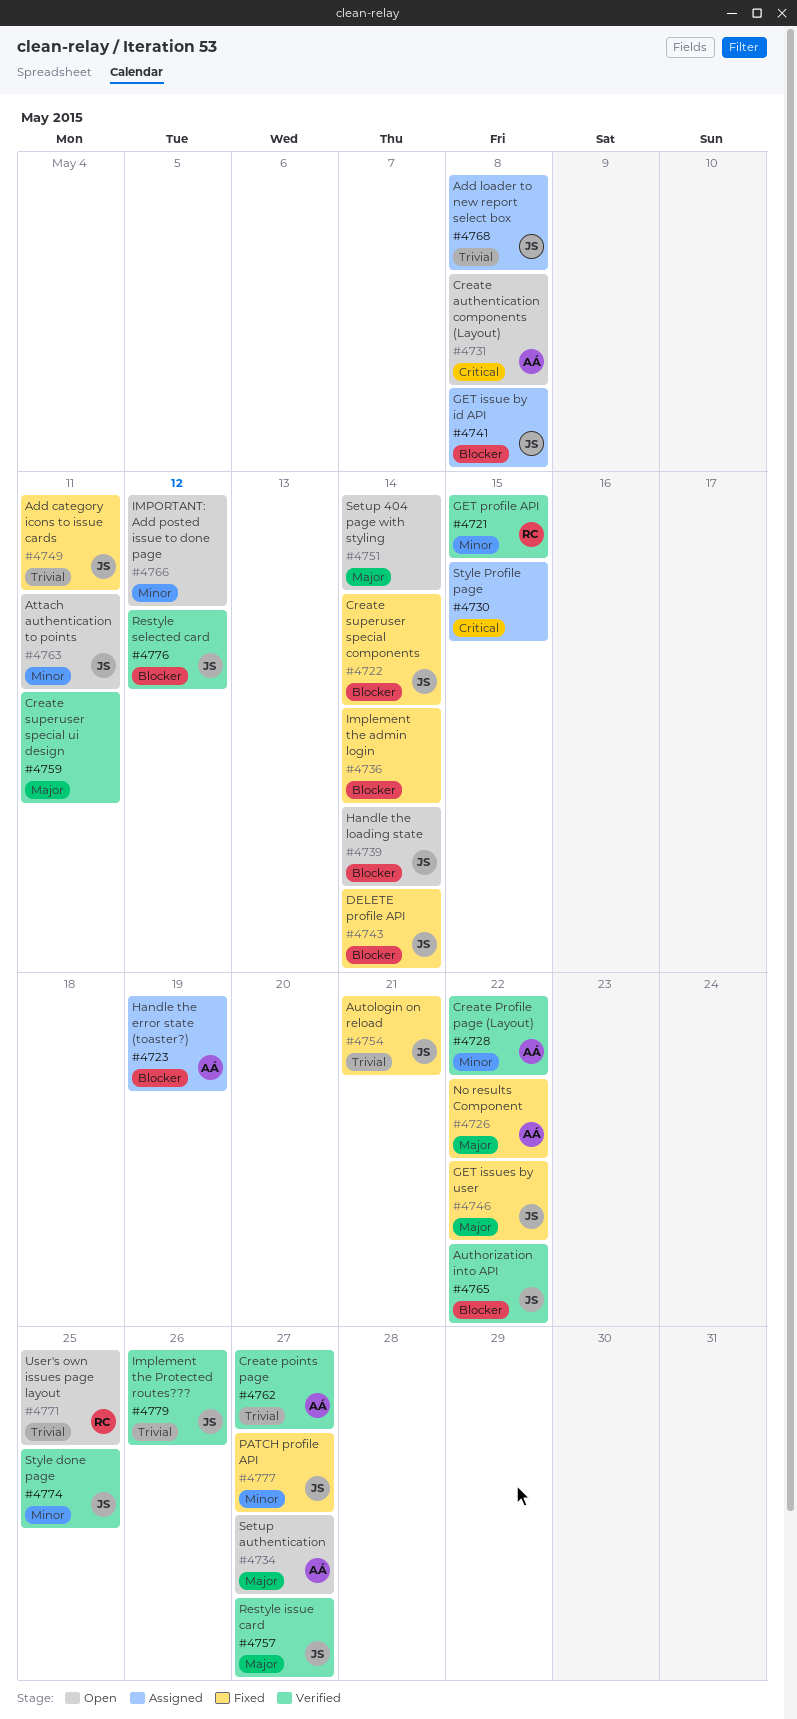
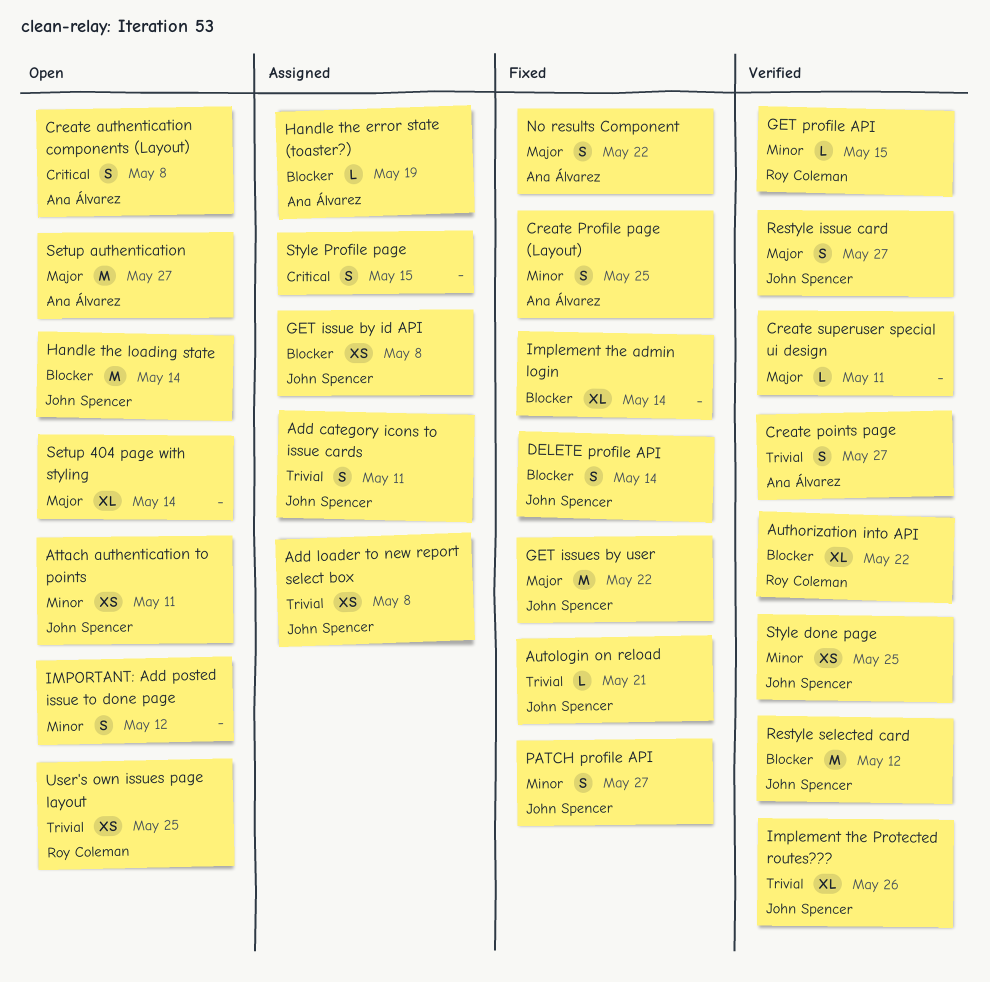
Add category icons to issue cards, status: Fixed -> Assigned
Authorization into API, owner: John Spencer -> Roy Coleman
Create Profile page (Layout), status: Verified -> Fixed
Create Profile page (Layout), due: May 22 -> May 25
Create superuser special components: present -> none

